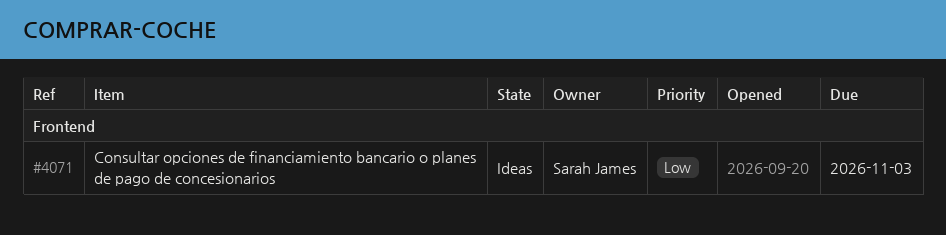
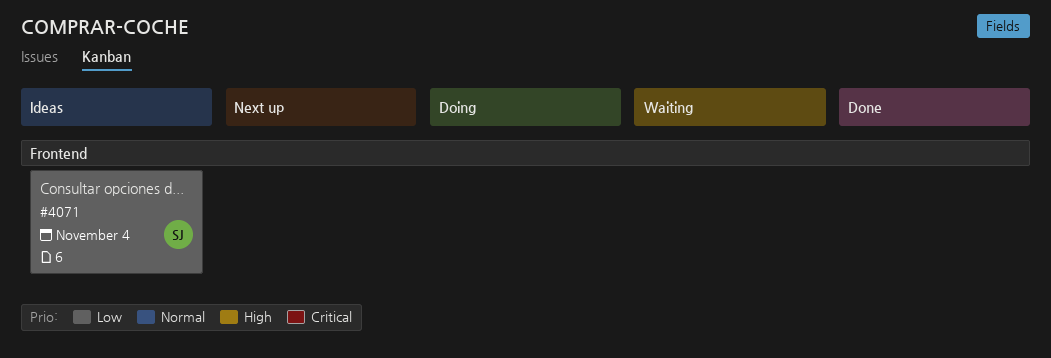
#4071, due: Nov 3 -> Nov 4

